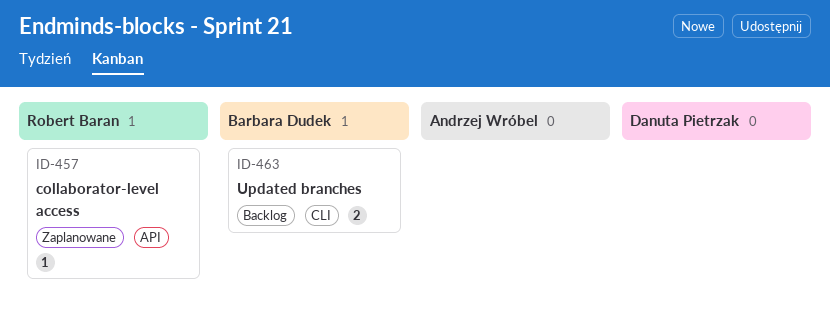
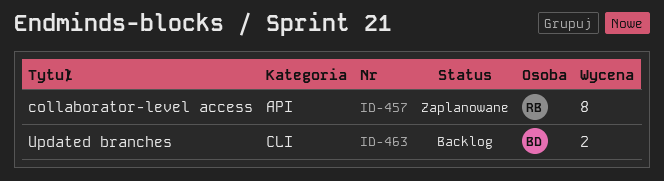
ID-457, estimate: 1 -> 8

